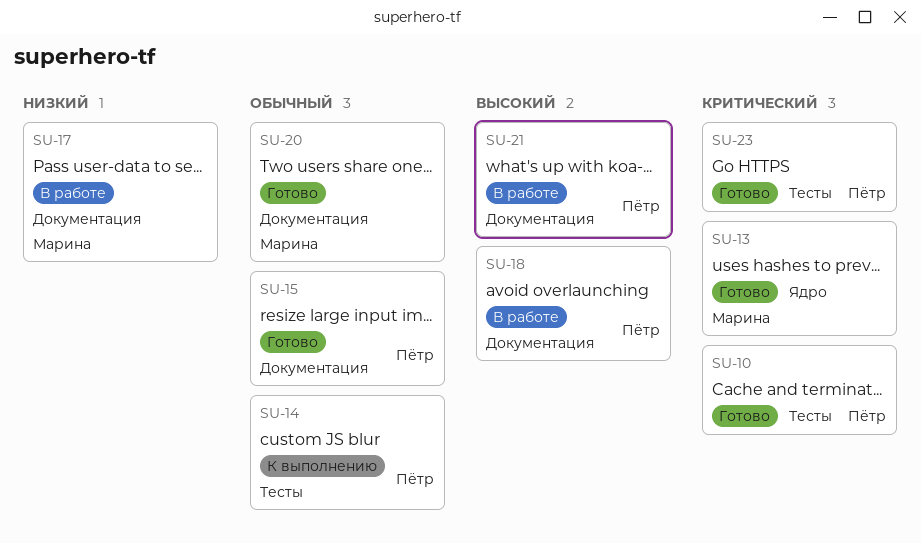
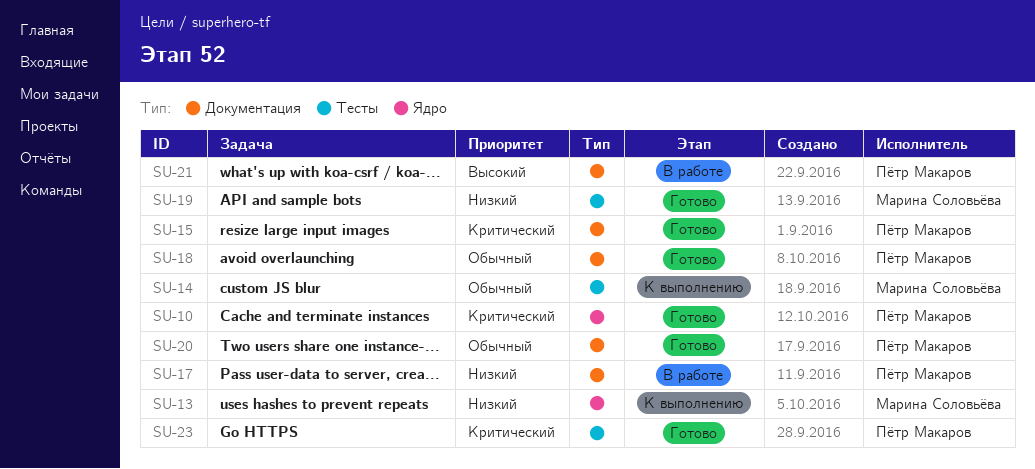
SU-10, label: Тесты -> Ядро
SU-13, status: Готово -> К выполнению
SU-13, priority: Критический -> Низкий
SU-14, owner: Пётр Макаров -> Марина Соловьёва
SU-15, priority: Обычный -> Критический
SU-17, owner: Марина Соловьёва -> Пётр Макаров
SU-18, status: В работе -> Готово
SU-18, priority: Высокий -> Обычный
SU-19: none -> present
SU-20, owner: Марина Соловьёва -> Пётр Макаров

